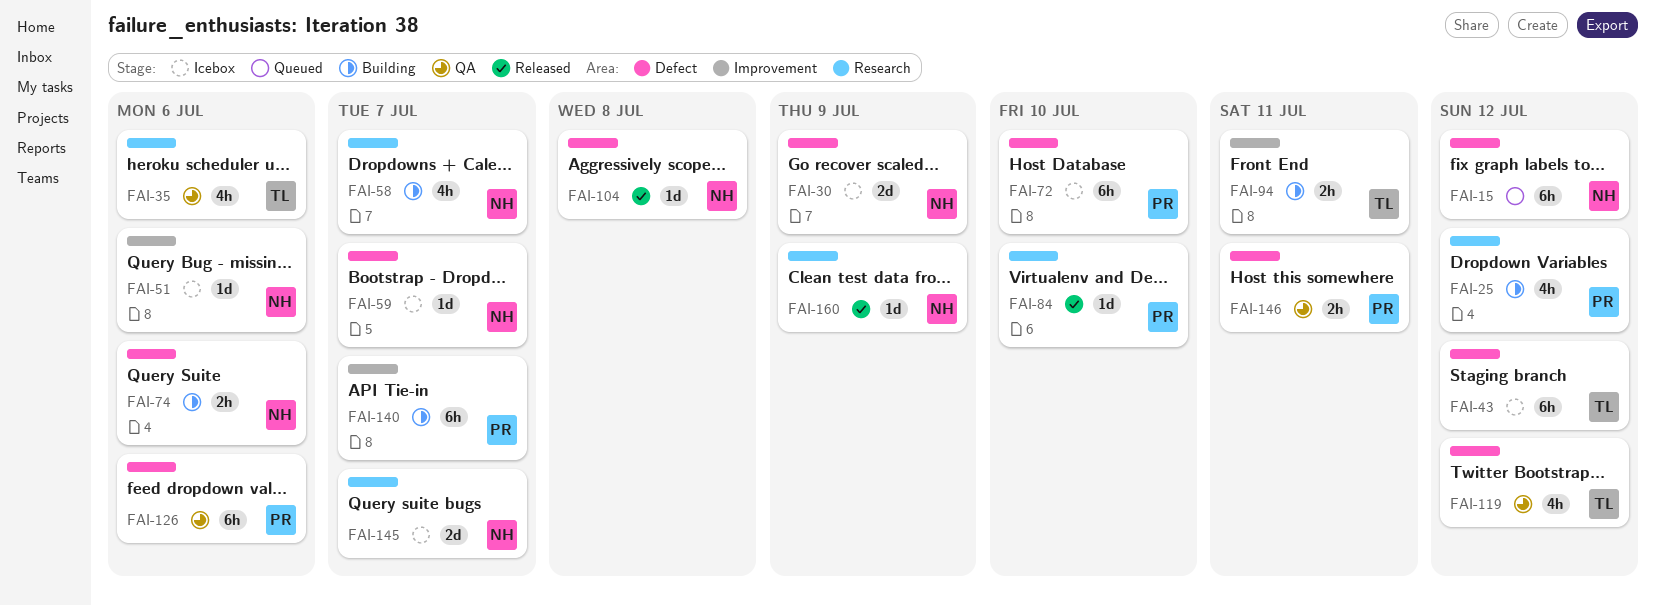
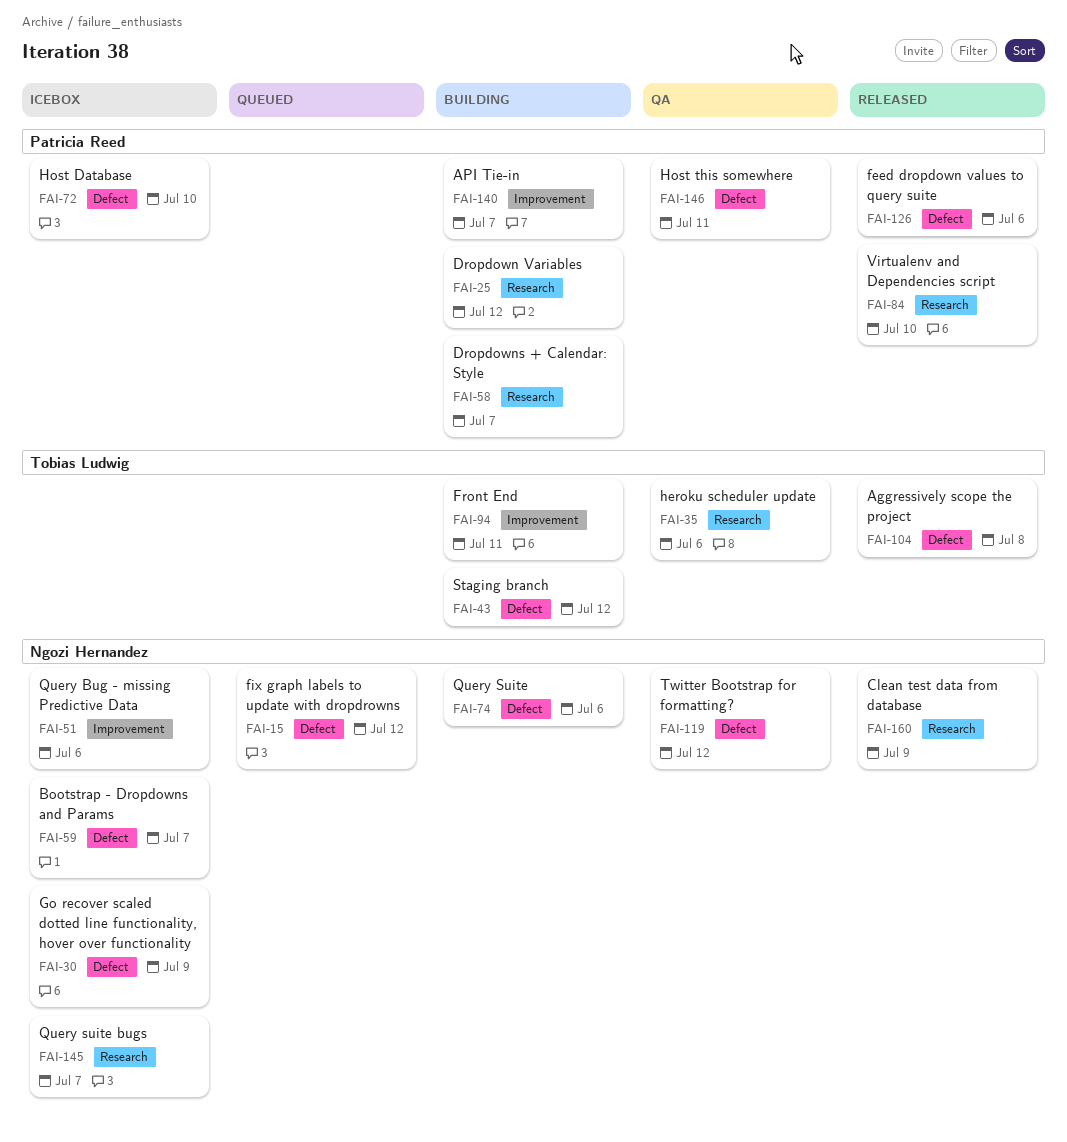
FAI-43, status: Icebox -> Building
FAI-58, owner: Ngozi Hernandez -> Patricia Reed
FAI-104, owner: Ngozi Hernandez -> Tobias Ludwig
FAI-119, owner: Tobias Ludwig -> Ngozi Hernandez
FAI-126, status: QA -> Released

